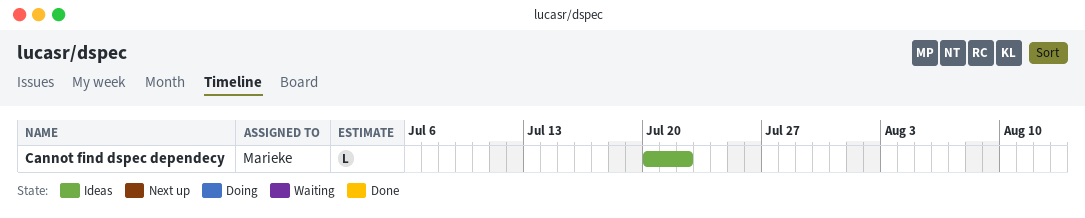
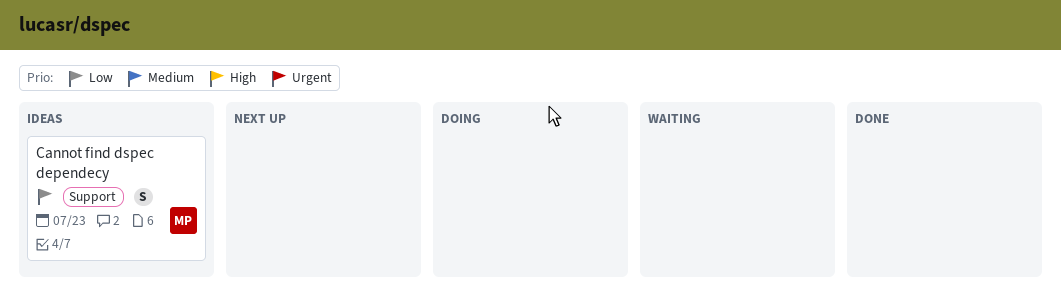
Cannot find dspec dependecy, estimate: L -> S
Cannot find dspec dependecy, due: Jul 22 -> Jul 23

